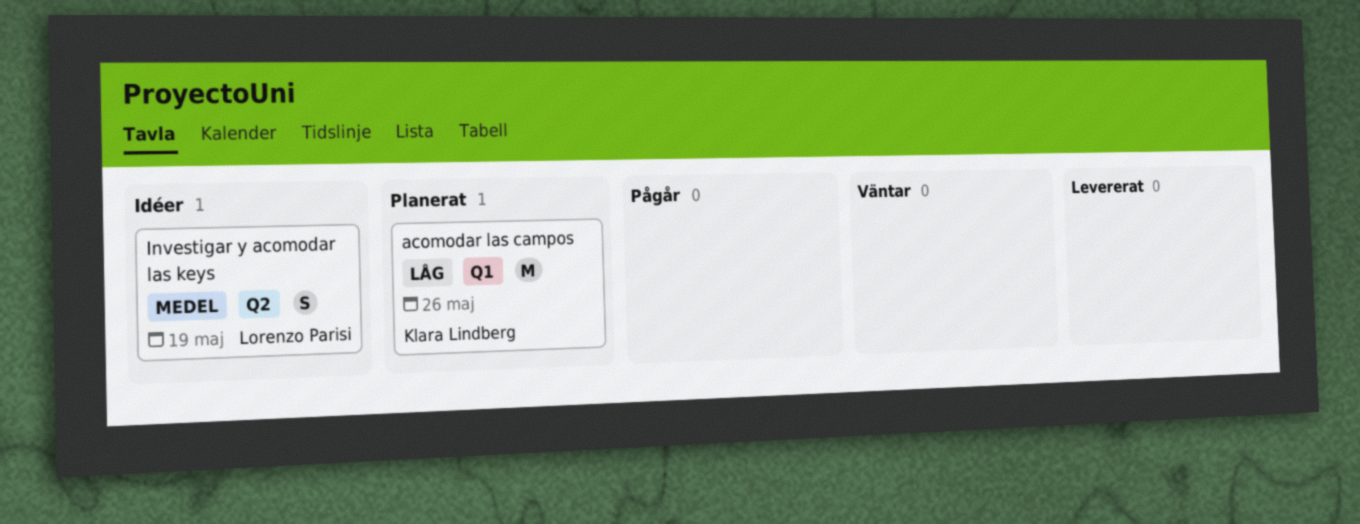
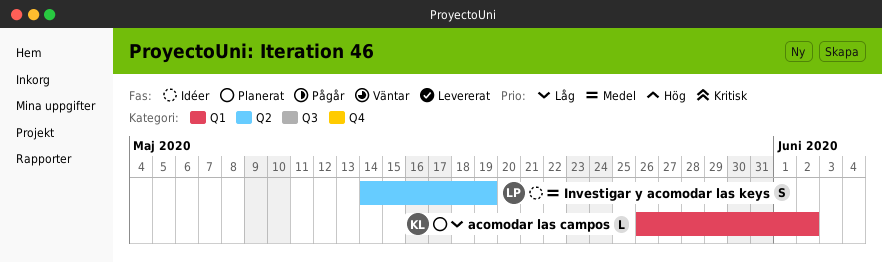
acomodar las campos, estimate: M -> L
acomodar las campos, due: May 26 -> Jun 2

